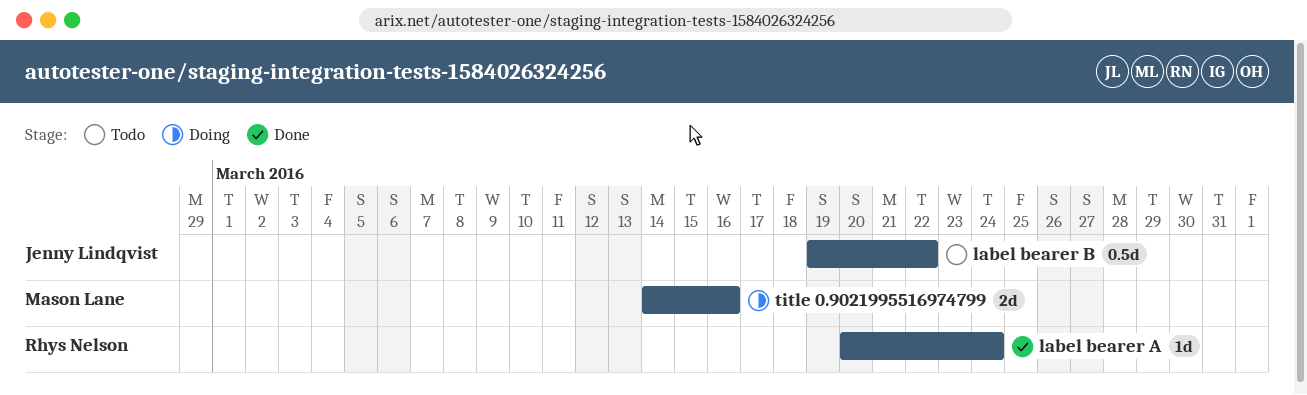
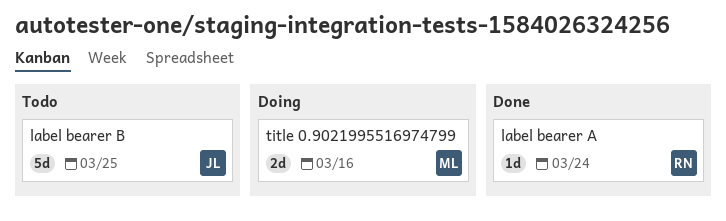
label bearer B, estimate: 0.5d -> 5d
label bearer B, due: Mar 22 -> Mar 25

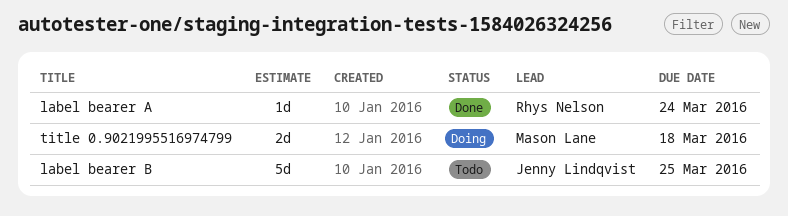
title 0.9021995516974799, due: Mar 16 -> Mar 18

